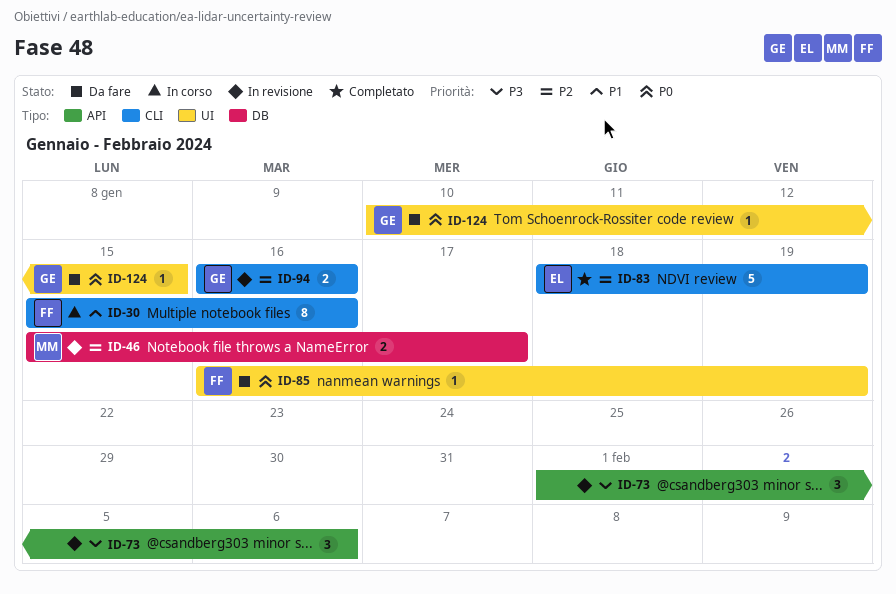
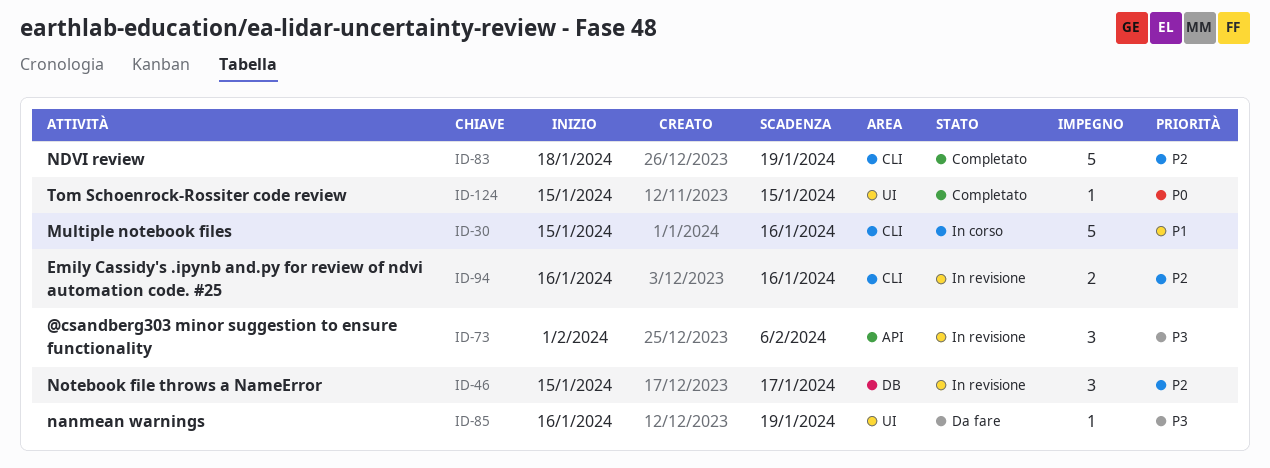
ID-30, estimate: 8 -> 5
ID-46, estimate: 2 -> 3
ID-85, priority: P0 -> P3
ID-124, status: Da fare -> Completato
ID-124, start: Jan 10 -> Jan 15

